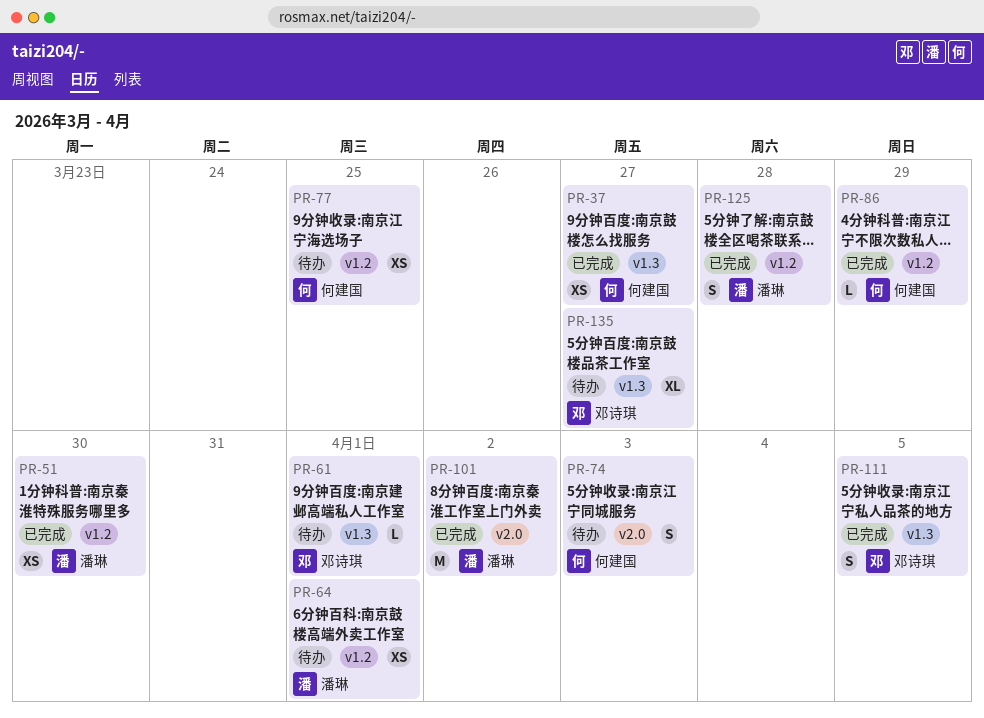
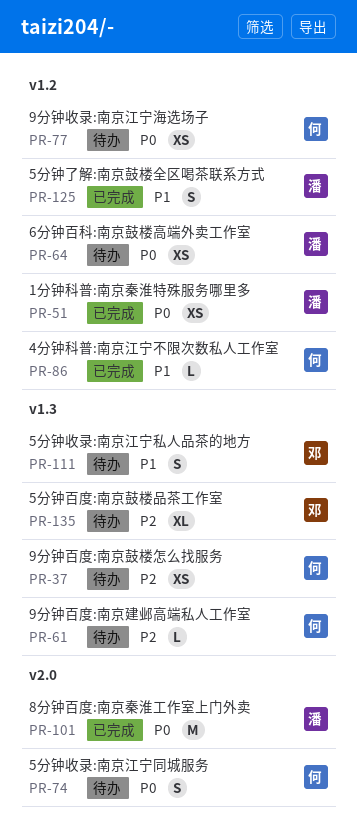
PR-37, status: 已完成 -> 待办
PR-61, owner: 邓诗琪 -> 何建国
PR-111, status: 已完成 -> 待办

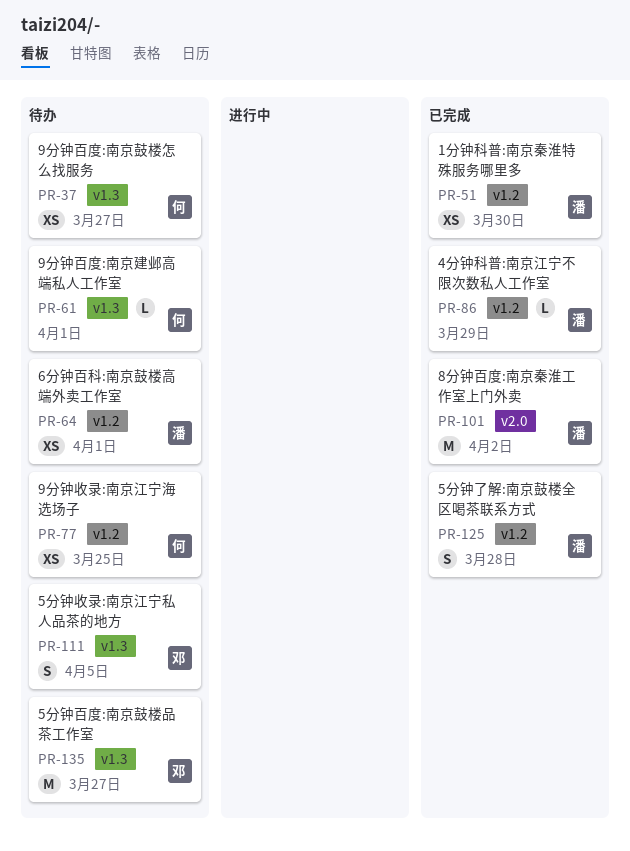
PR-74: present -> none
PR-86, owner: 何 -> 潘
PR-135, estimate: XL -> M

